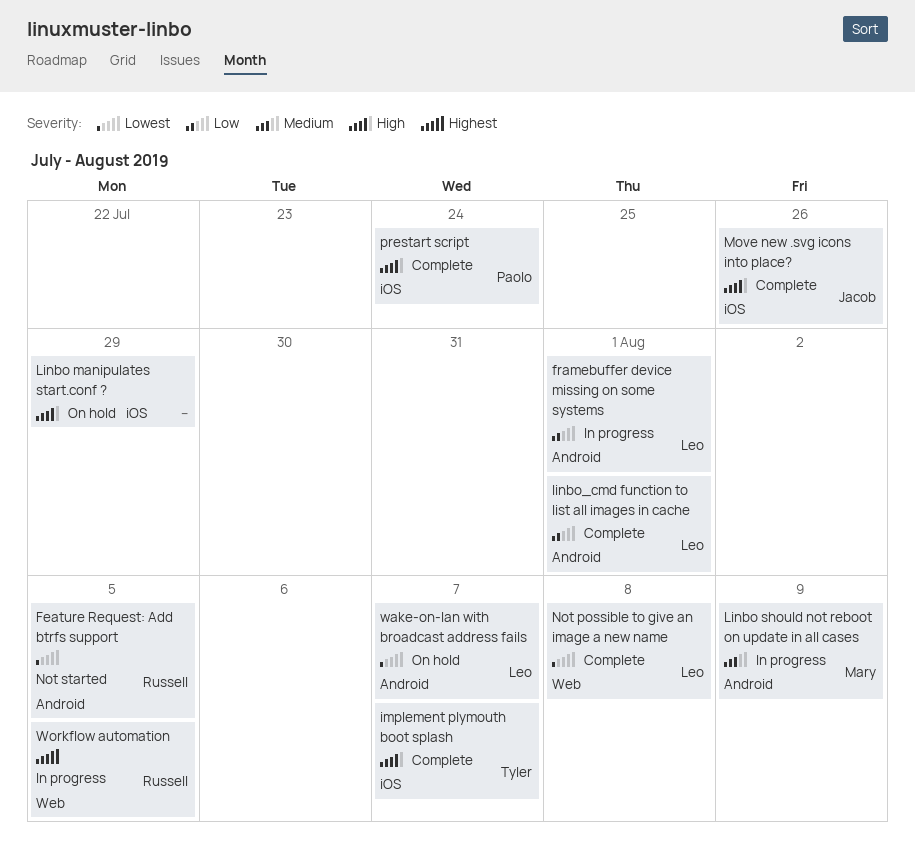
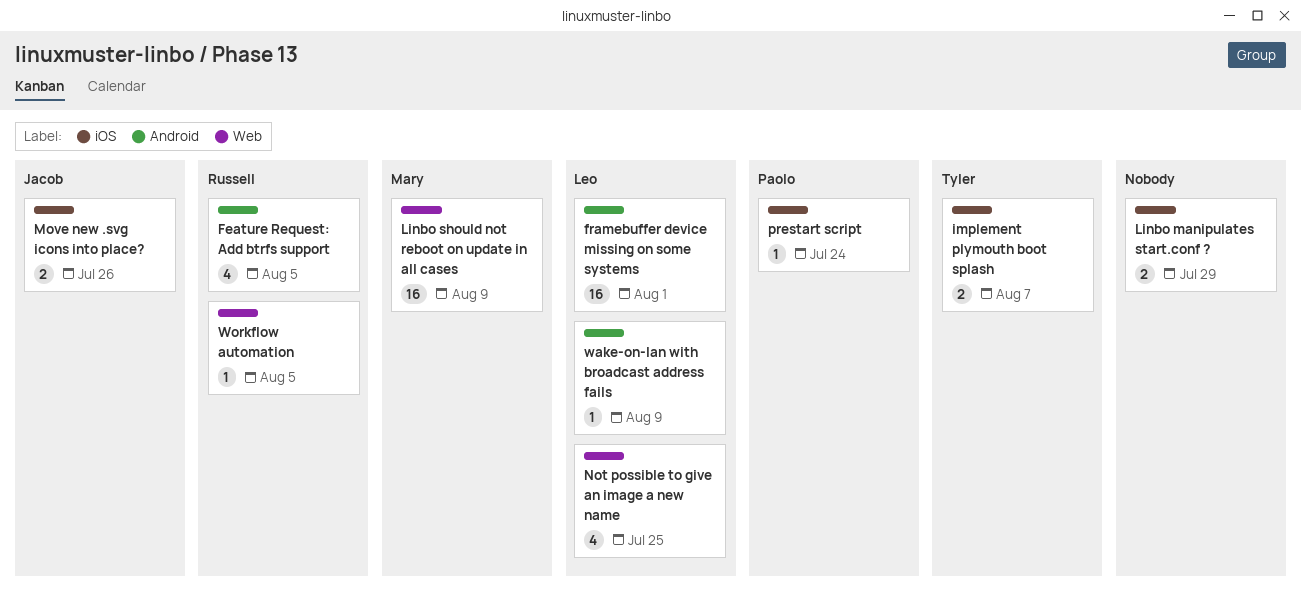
Linbo should not reboot on update in all cases, label: Android -> Web
linbo_cmd function to list all images in cache: present -> none
Not possible to give an image a new name, due: Aug 8 -> Jul 25
wake-on-lan with broadcast address fails, due: Aug 7 -> Aug 9

